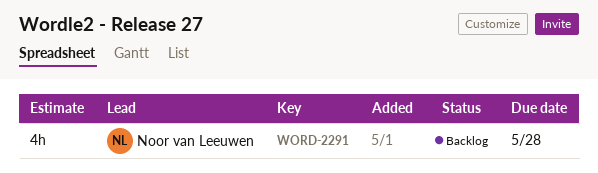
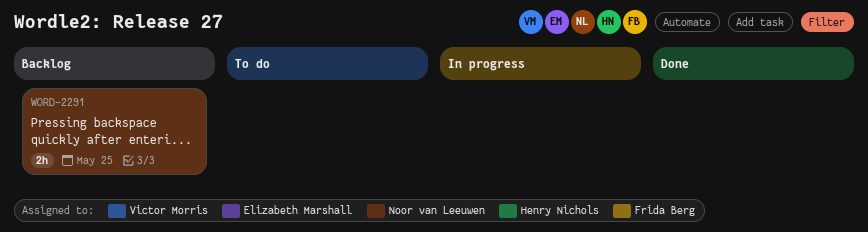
WORD-2291, estimate: 4h -> 2h
WORD-2291, due: May 28 -> May 25

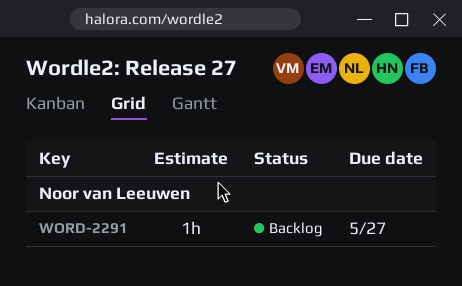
WORD-2291, estimate: 2h -> 1h
WORD-2291, due: May 25 -> May 27

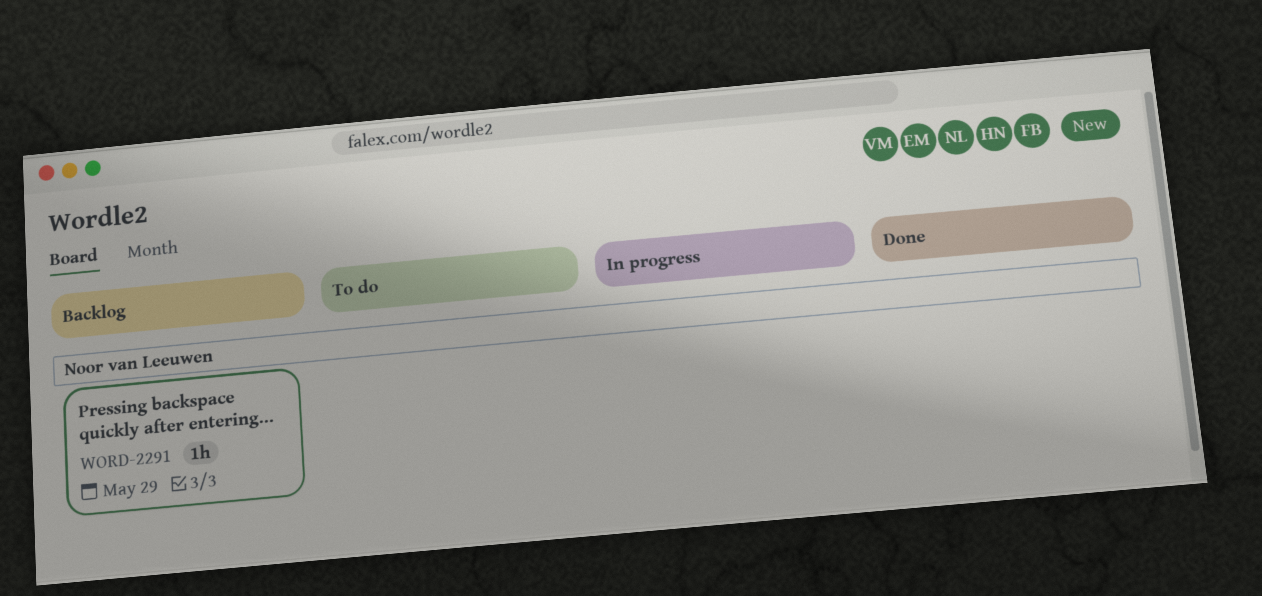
WORD-2291, due: May 27 -> May 29

